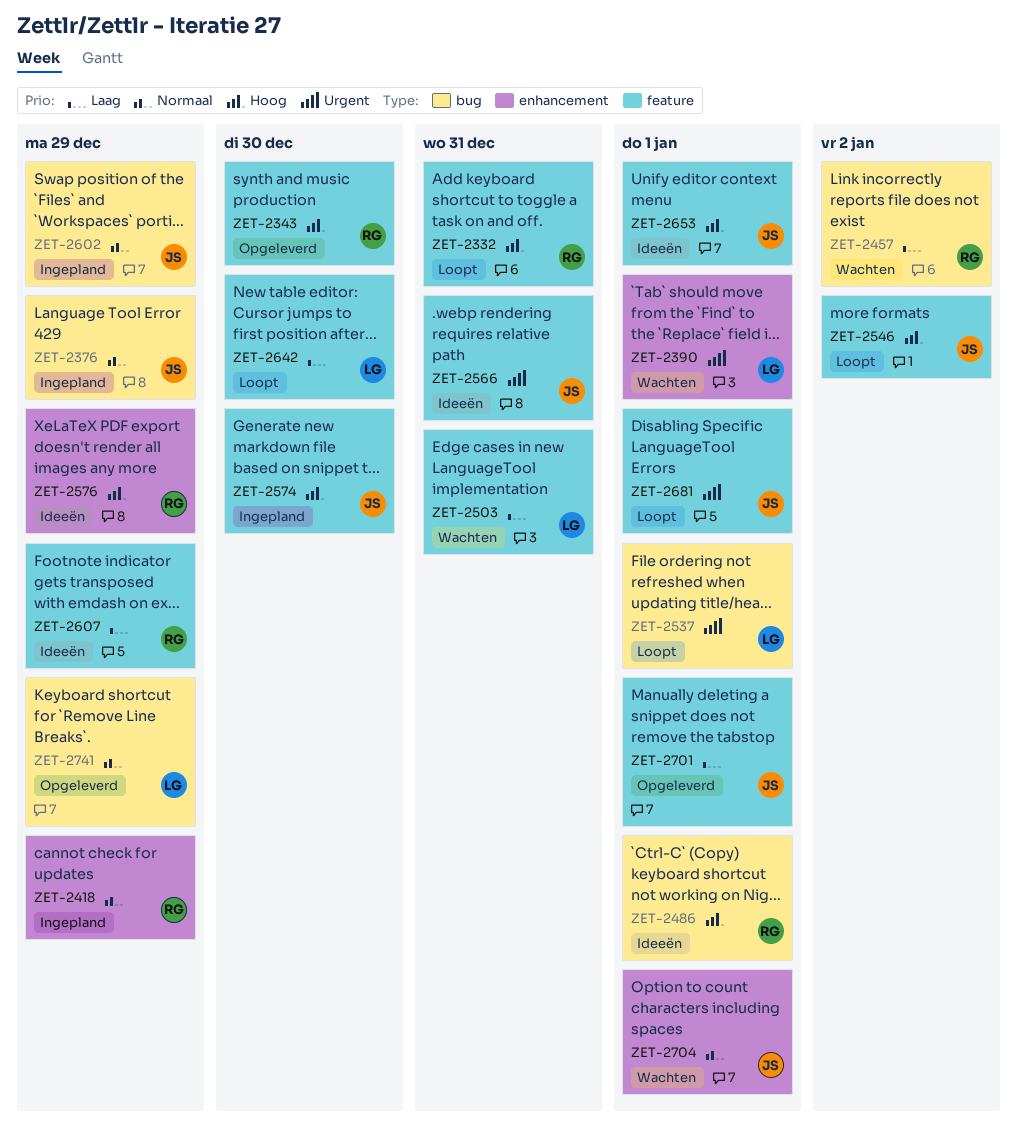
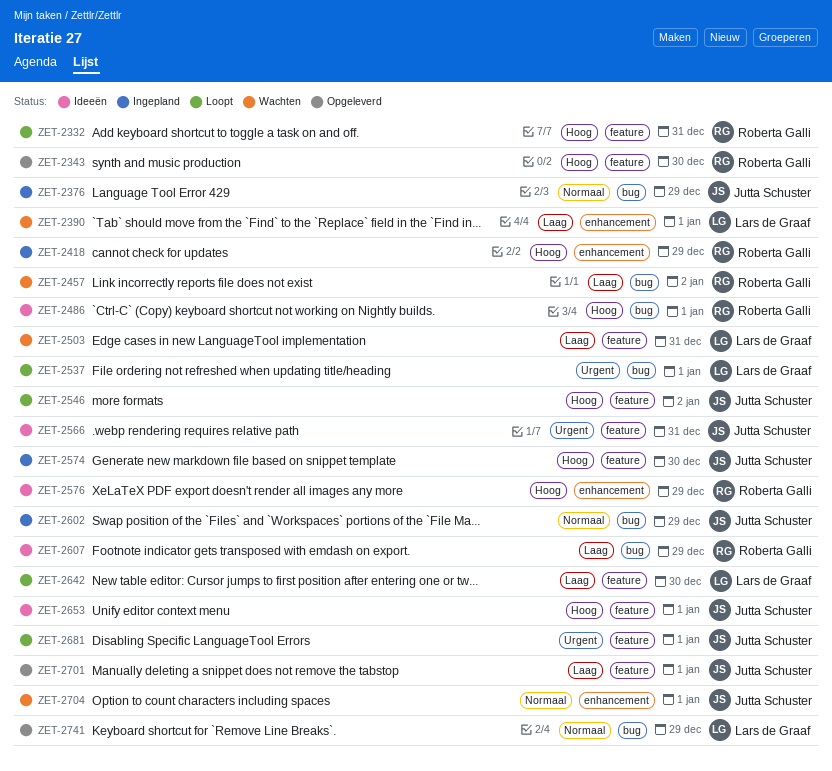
ZET-2390, priority: Urgent -> Laag
ZET-2418, priority: Normaal -> Hoog
ZET-2607, label: feature -> bug

